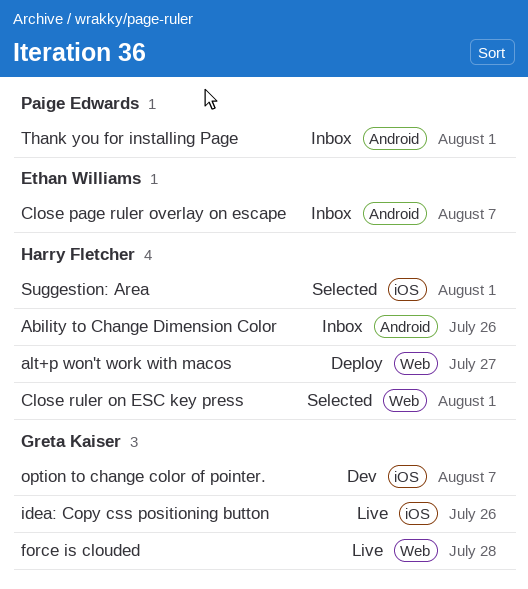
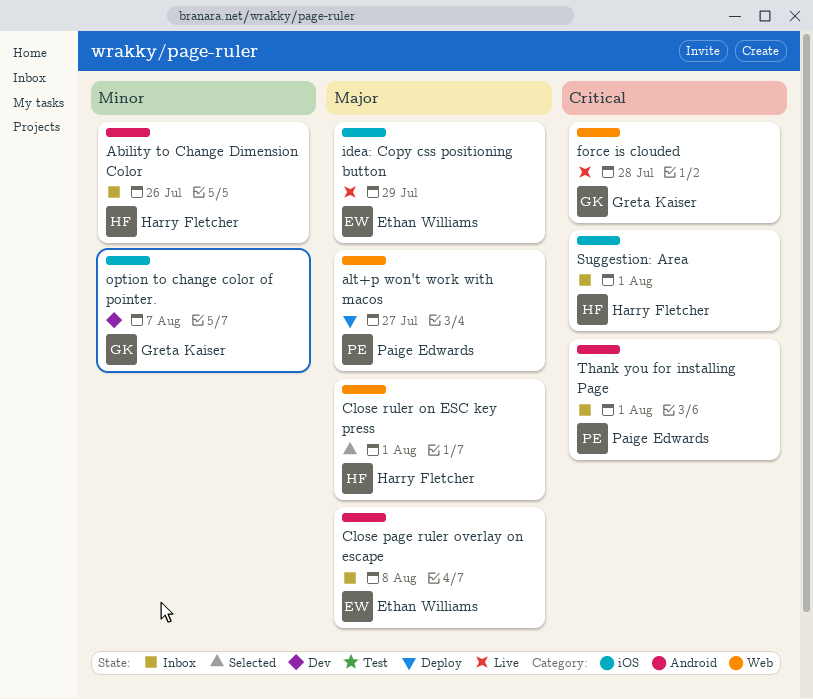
alt+p won't work with macos, owner: Harry Fletcher -> Paige Edwards
Close page ruler overlay on escape, due: Aug 7 -> Aug 8
idea: Copy css positioning button, owner: Greta Kaiser -> Ethan Williams
idea: Copy css positioning button, due: Jul 26 -> Jul 29
Suggestion: Area, status: Selected -> Inbox

